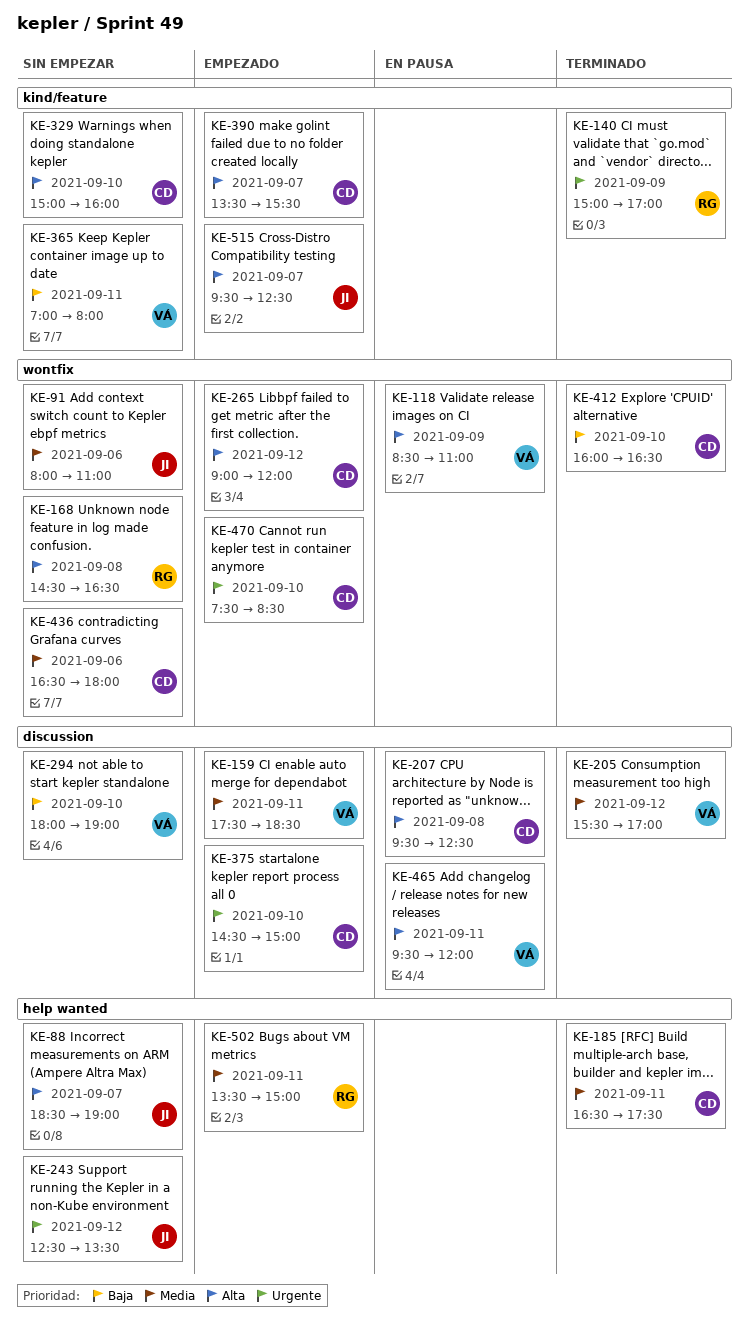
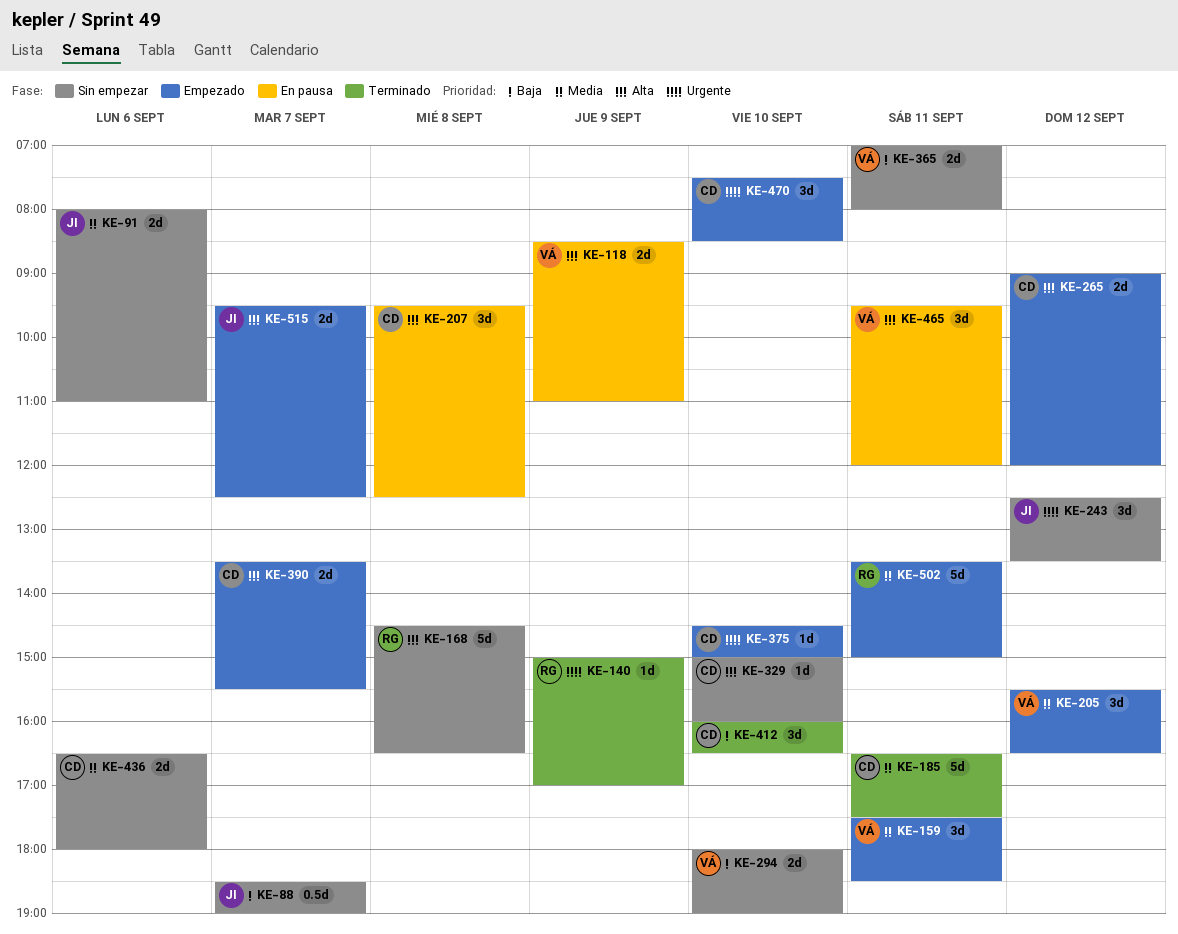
KE-88, priority: Alta -> Baja
KE-205, status: Terminado -> Empezado
KE-205, ends: 17:00 -> 16:30

